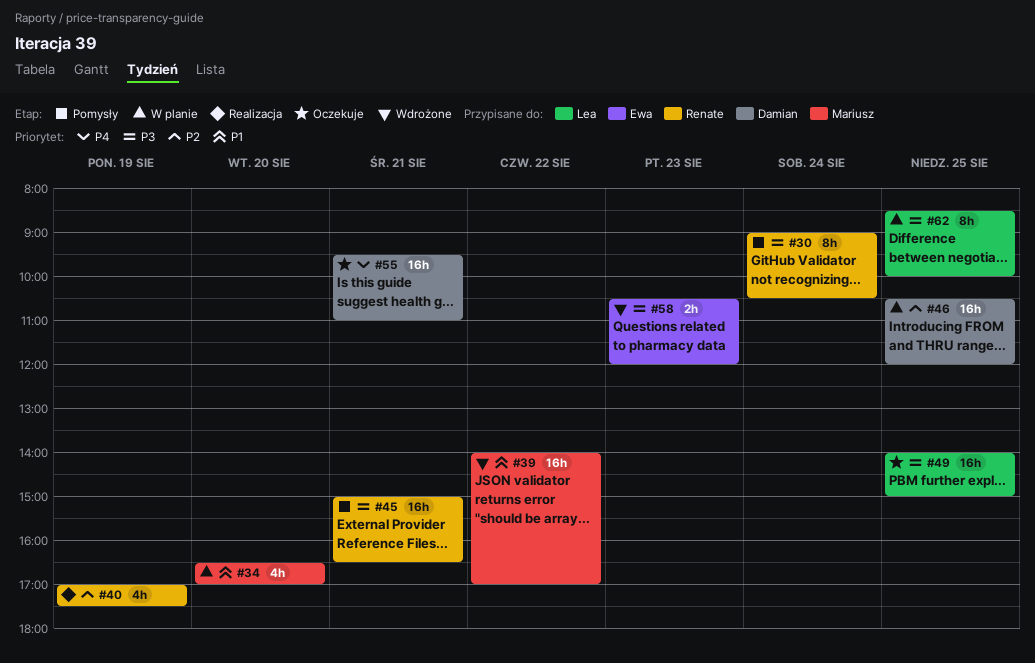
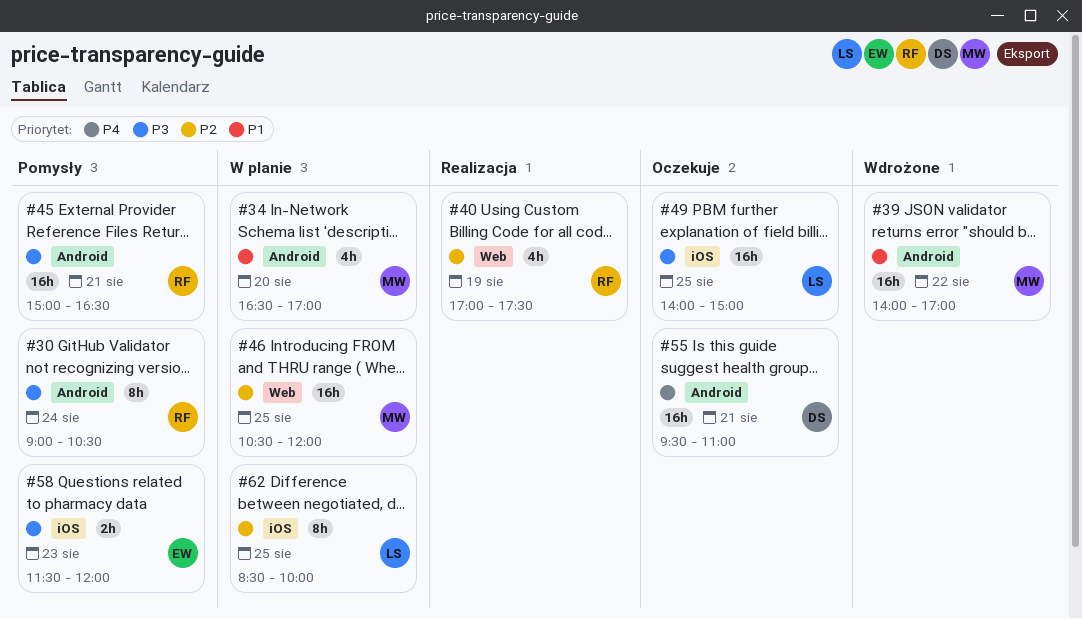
#46, owner: Damian -> Mariusz
#58, status: Wdrożone -> Pomysły
#58, begins: 10:30 -> 11:30
#62, priority: P3 -> P2

